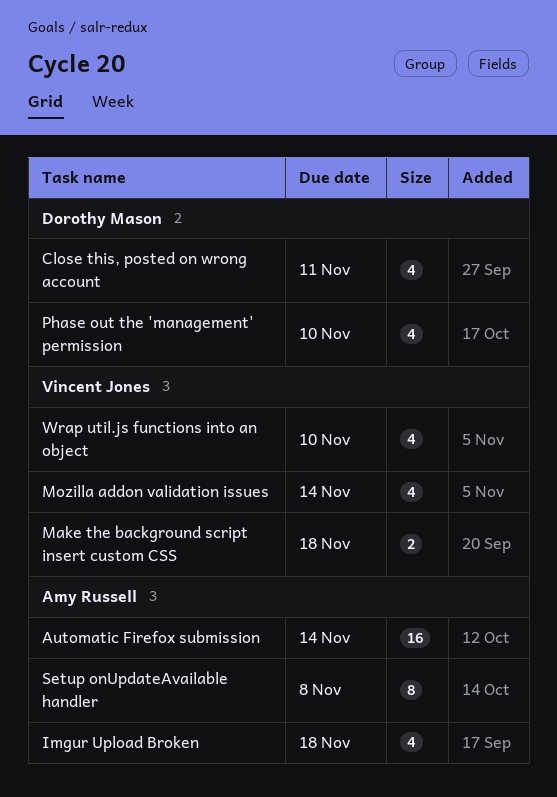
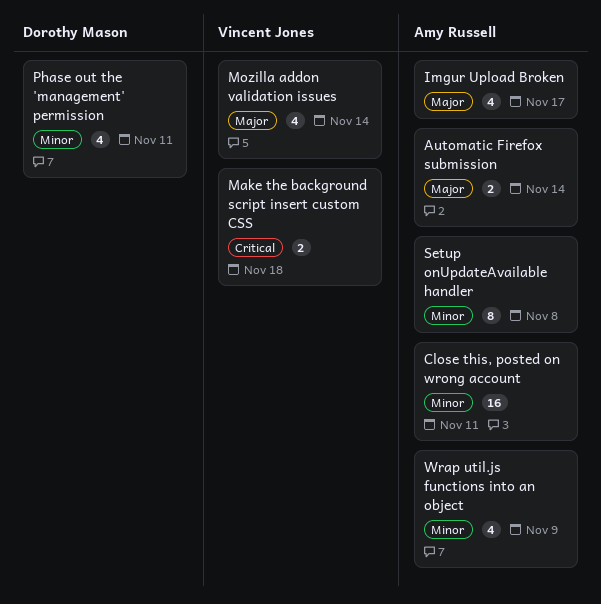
Automatic Firefox submission, estimate: 16 -> 2
Close this, posted on wrong account, owner: Dorothy Mason -> Amy Russell
Close this, posted on wrong account, estimate: 4 -> 16
Imgur Upload Broken, due: Nov 18 -> Nov 17
Phase out the 'management' permission, due: Nov 10 -> Nov 11
Wrap util.js functions into an object, owner: Vincent Jones -> Amy Russell
Wrap util.js functions into an object, due: Nov 10 -> Nov 9

